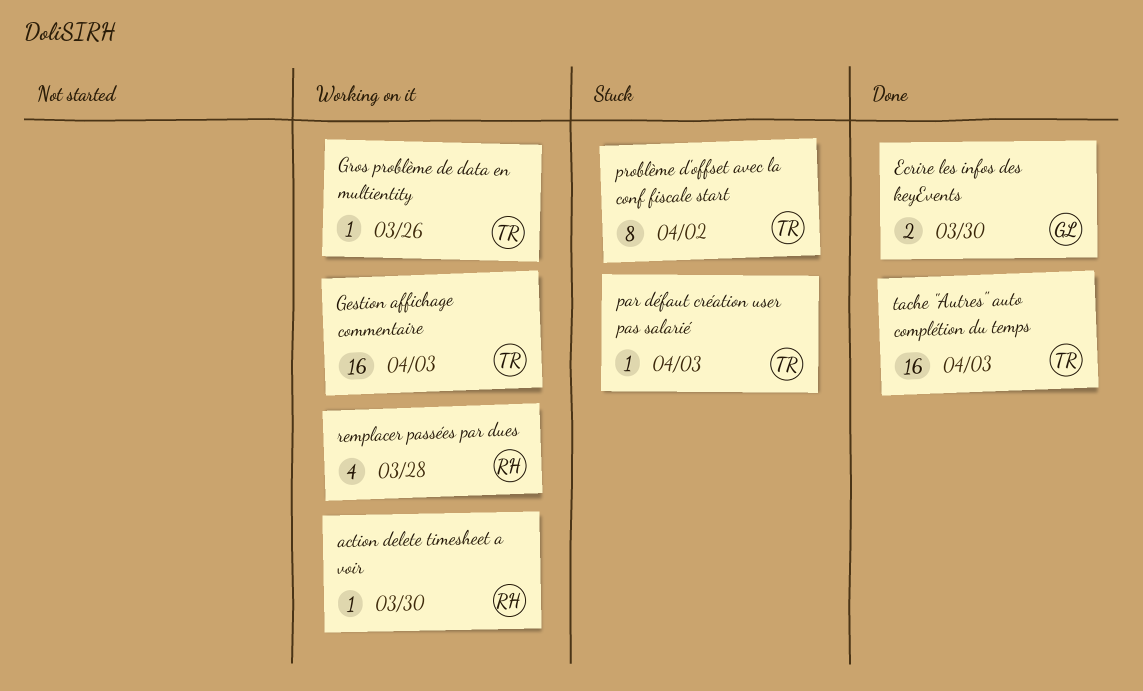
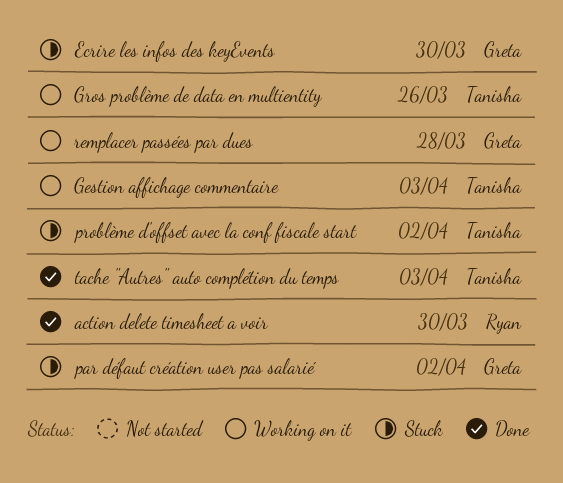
action delete timesheet a voir, status: Working on it -> Done
Ecrire les infos des keyEvents, status: Done -> Stuck
par défaut création user pas salarié, owner: Tanisha -> Greta
par défaut création user pas salarié, due: Apr 3 -> Apr 2
remplacer passées par dues, owner: Ryan -> Greta

